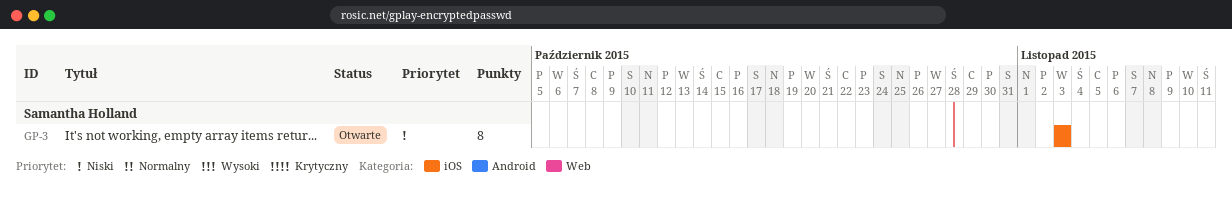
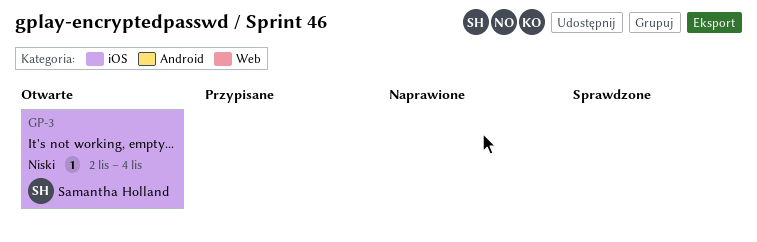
GP-3, estimate: 8 -> 1
GP-3, start: Nov 3 -> Nov 2
GP-3, due: Nov 3 -> Nov 4

